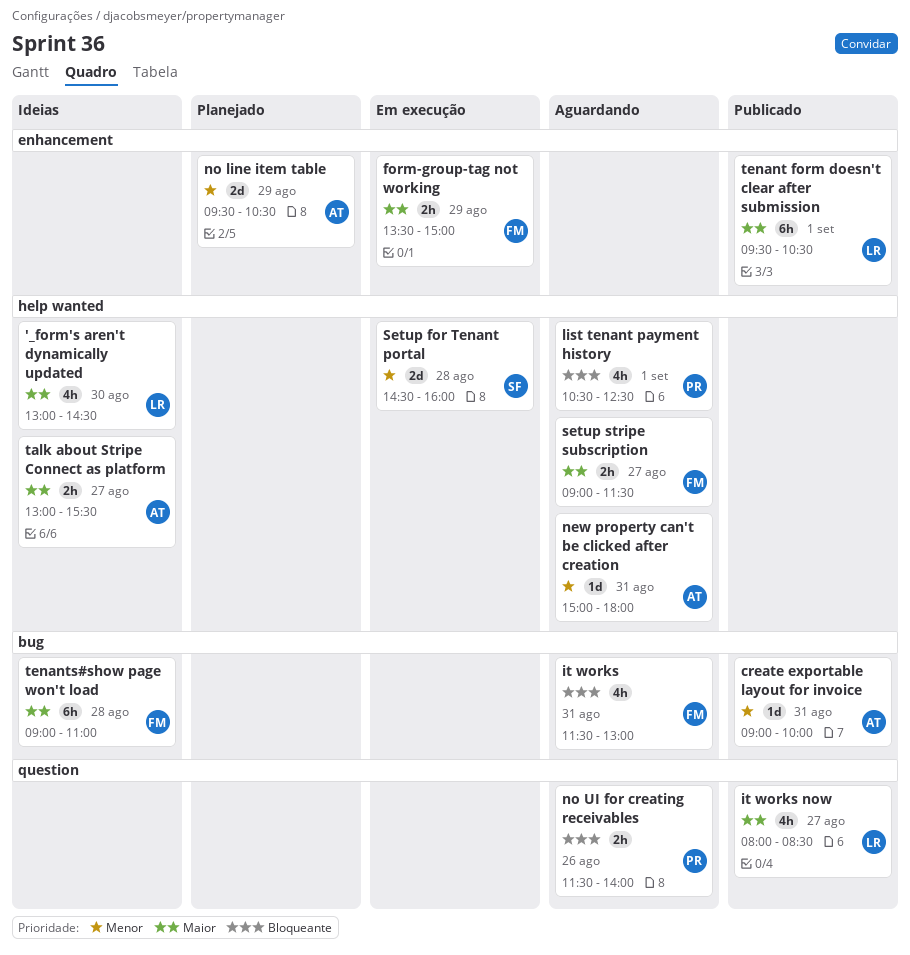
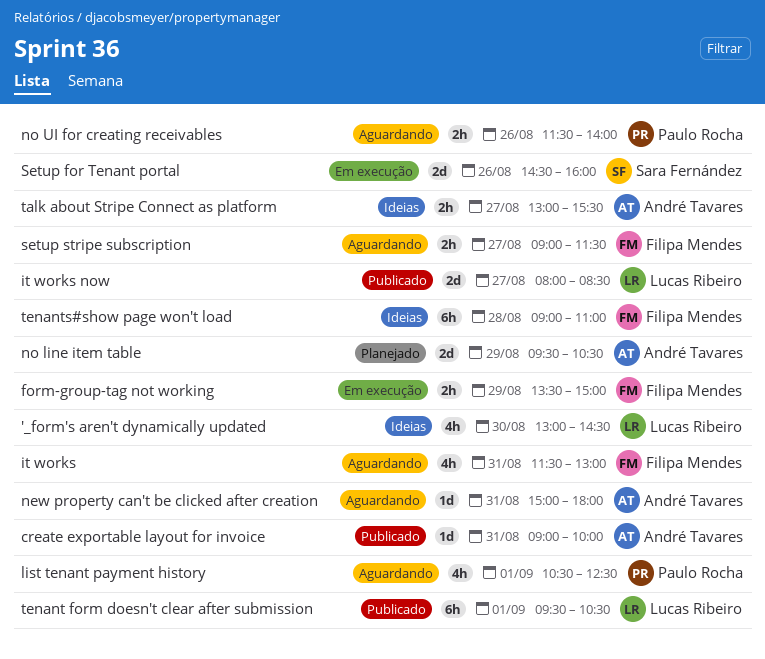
it works now, estimate: 4h -> 2d
Setup for Tenant portal, day: Aug 28 -> Aug 26

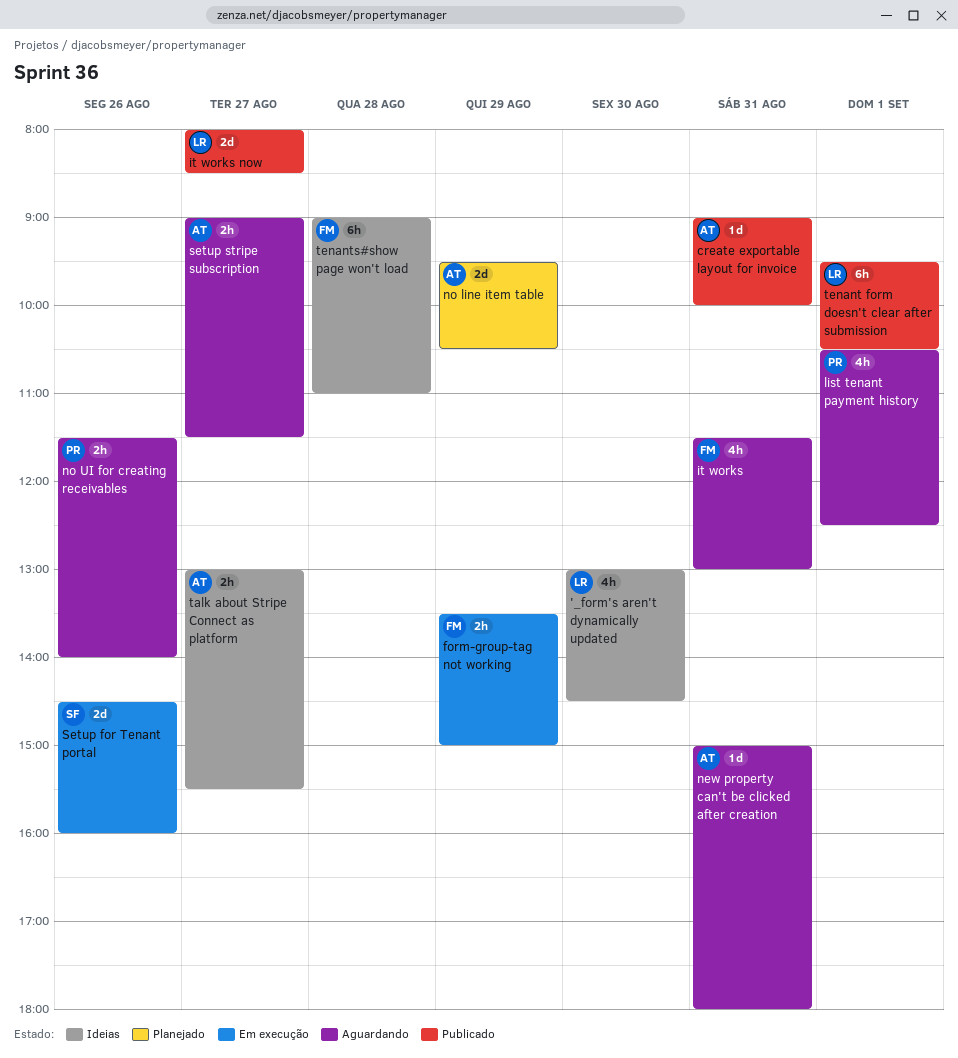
setup stripe subscription, owner: Filipa Mendes -> André Tavares

